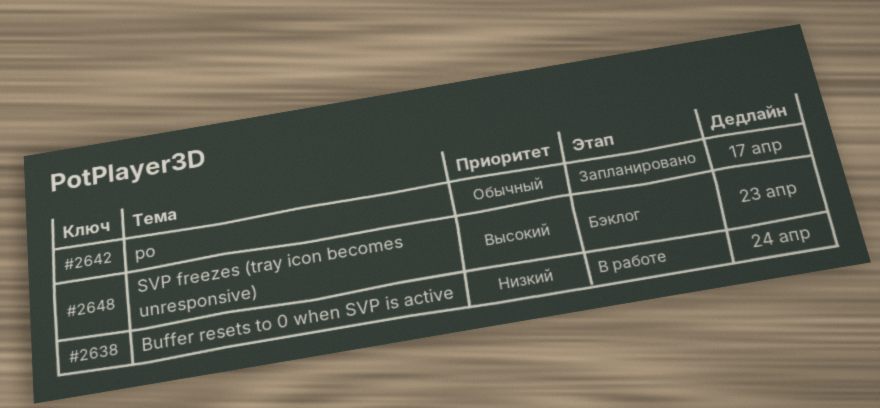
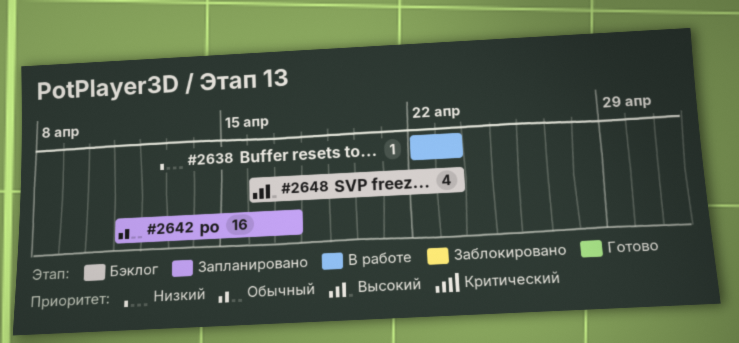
#2638, due: Apr 24 -> Apr 23

